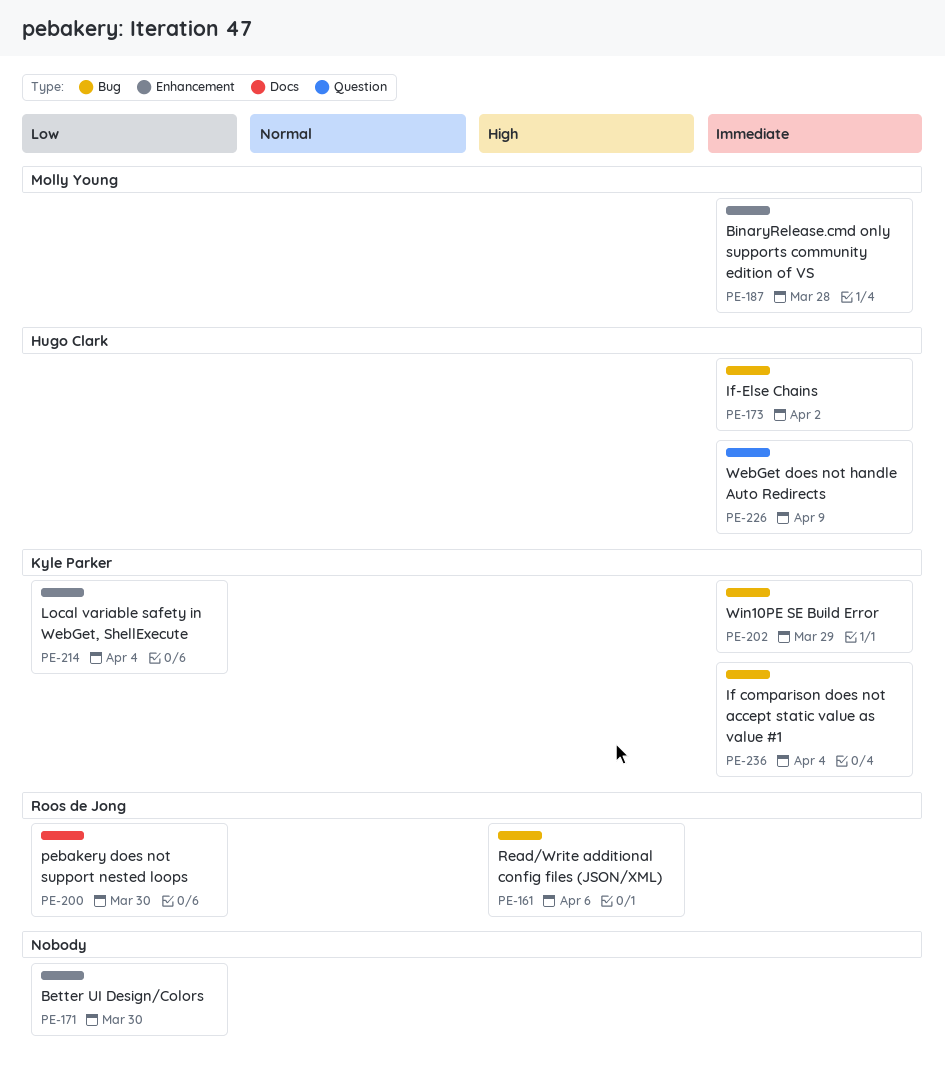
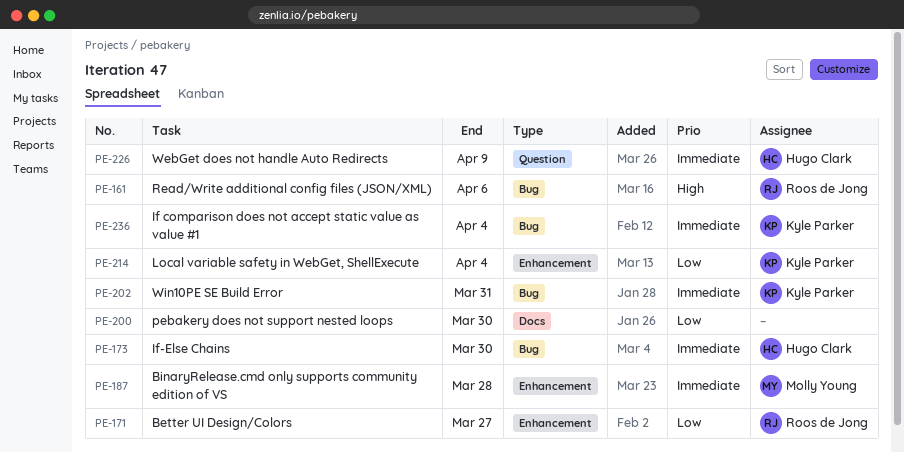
PE-171, owner: none -> Roos de Jong
PE-171, due: Mar 30 -> Mar 27
PE-173, due: Apr 2 -> Mar 30
PE-200, owner: Roos de Jong -> none
PE-202, due: Mar 29 -> Mar 31

